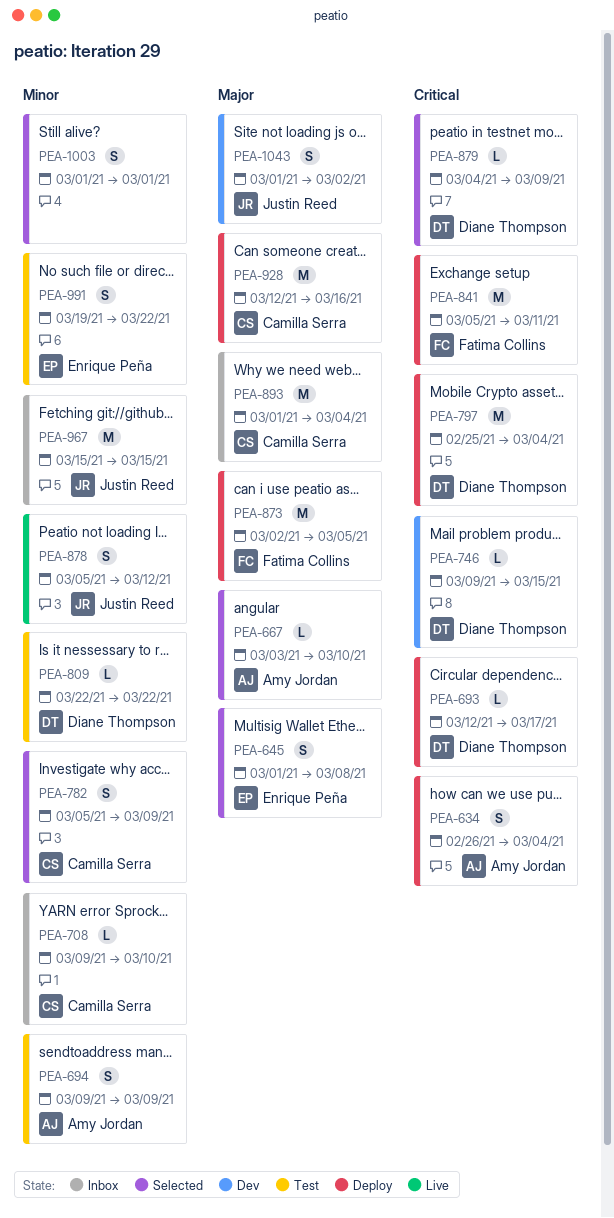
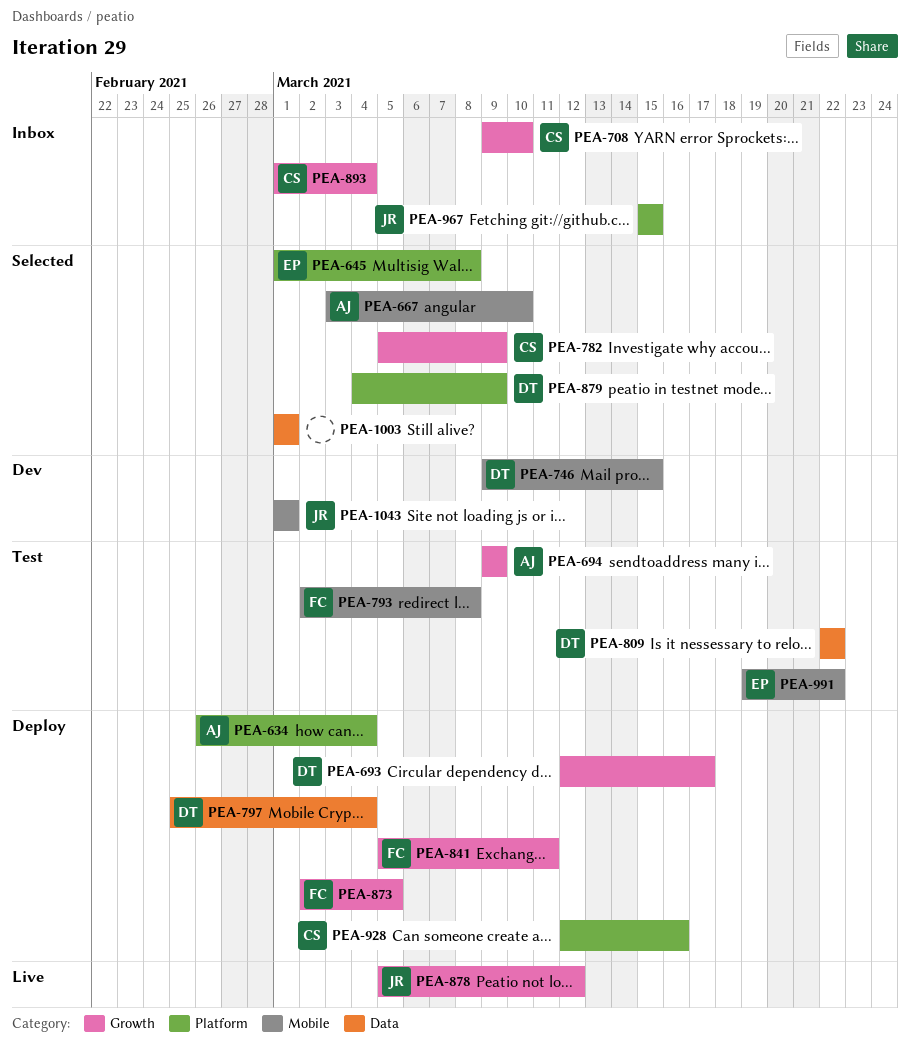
PEA-793: none -> present
PEA-1043, due: Mar 2 -> Mar 1

